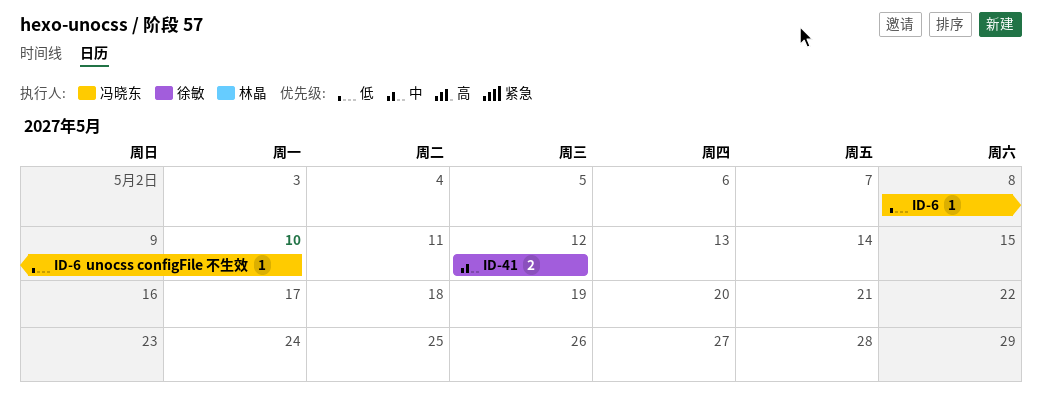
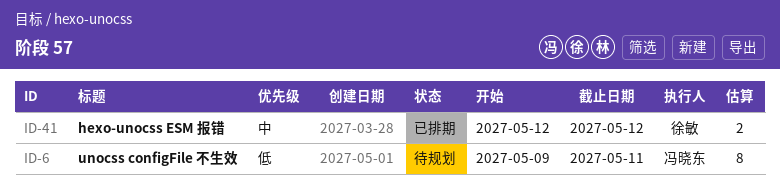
ID-6, estimate: 1 -> 8
ID-6, start: May 8 -> May 9
ID-6, due: May 10 -> May 11

